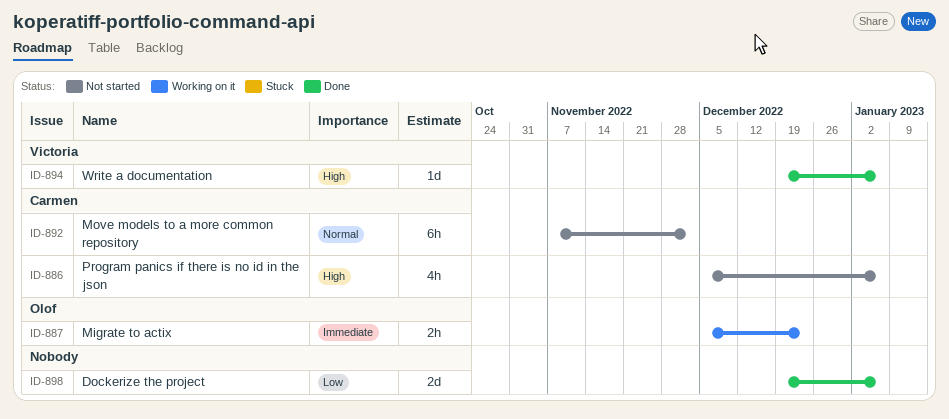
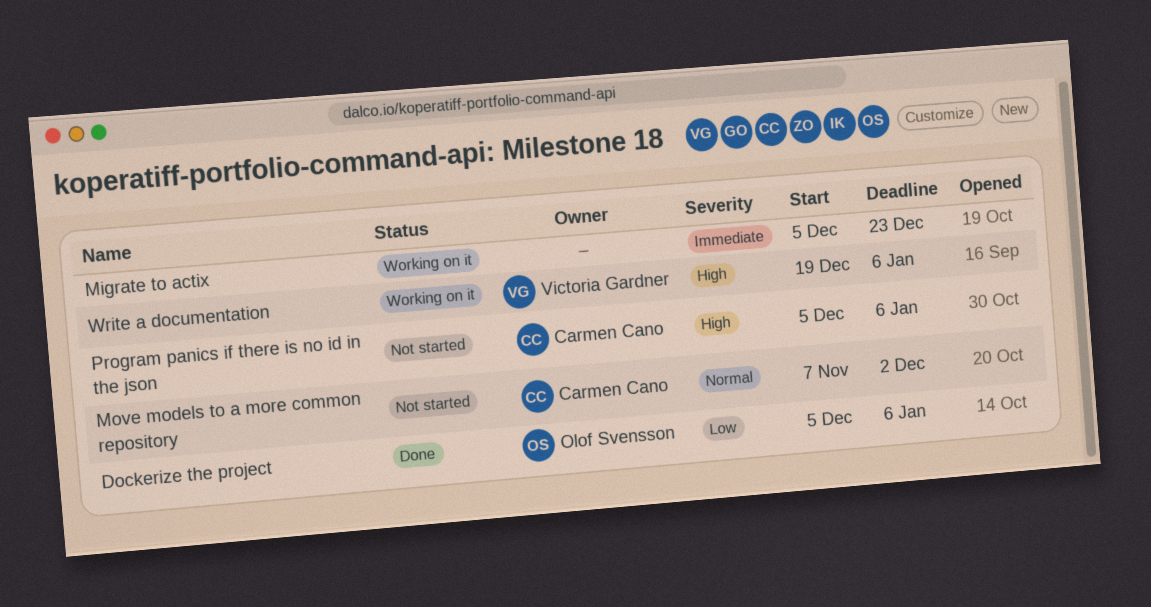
Dockerize the project, owner: none -> Olof Svensson
Dockerize the project, start: Dec 19 -> Dec 5
Migrate to actix, owner: Olof Svensson -> none
Write a documentation, status: Done -> Working on it

